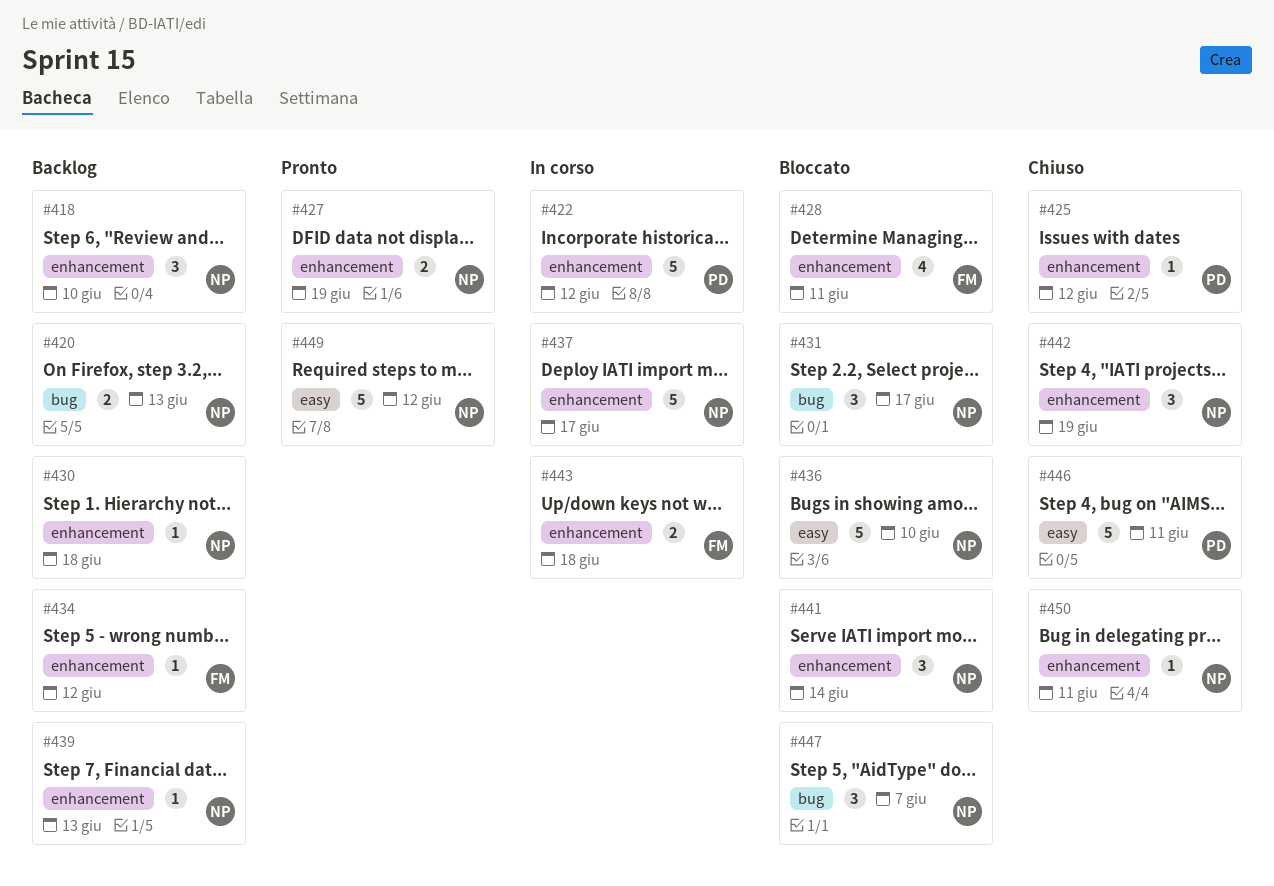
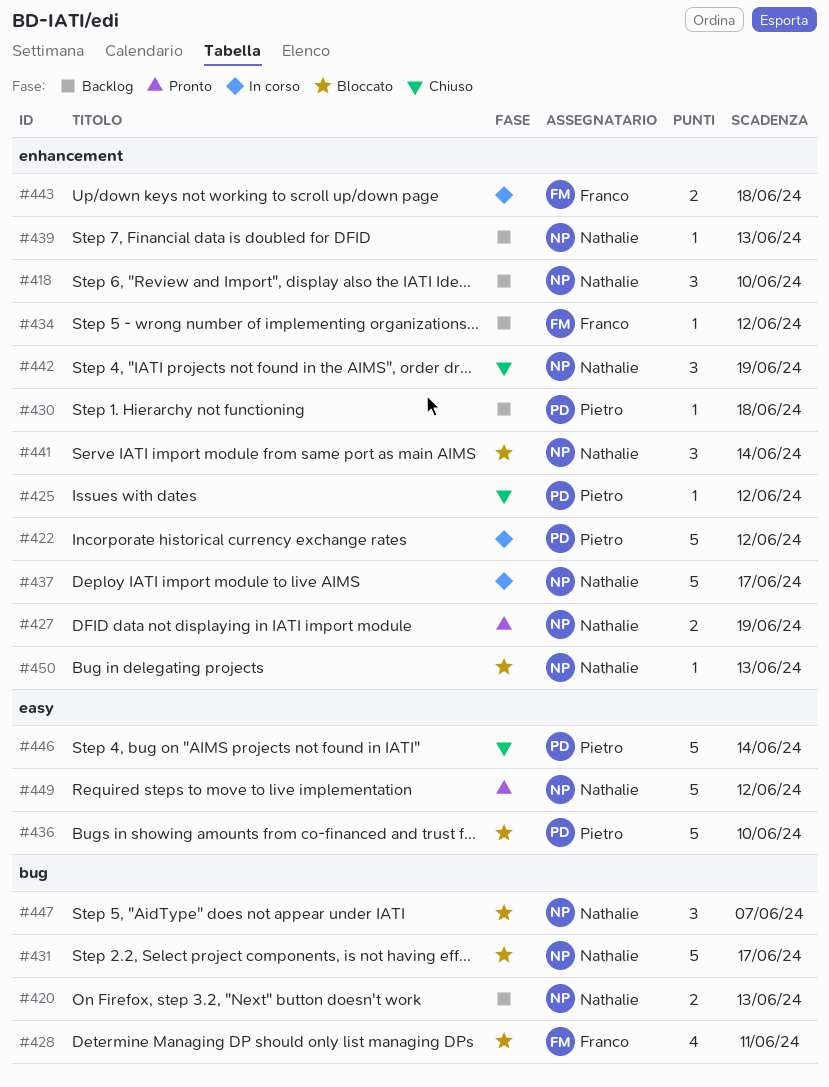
#428, label: enhancement -> bug
#430, owner: Nathalie -> Pietro
#431, estimate: 3 -> 5
#436, owner: Nathalie -> Pietro
#446, due: Jun 11 -> Jun 14
#450, status: Chiuso -> Bloccato
#450, due: Jun 11 -> Jun 13

